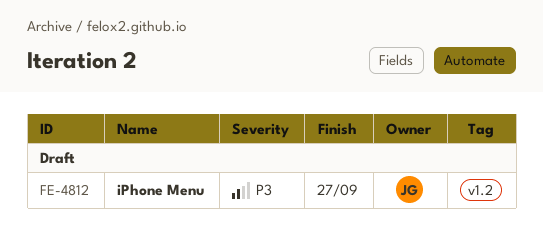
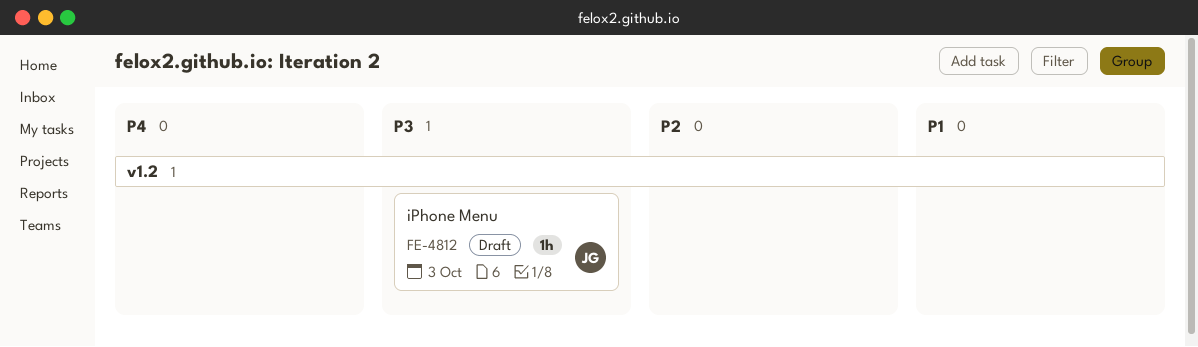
FE-4812, due: Sep 27 -> Oct 3

